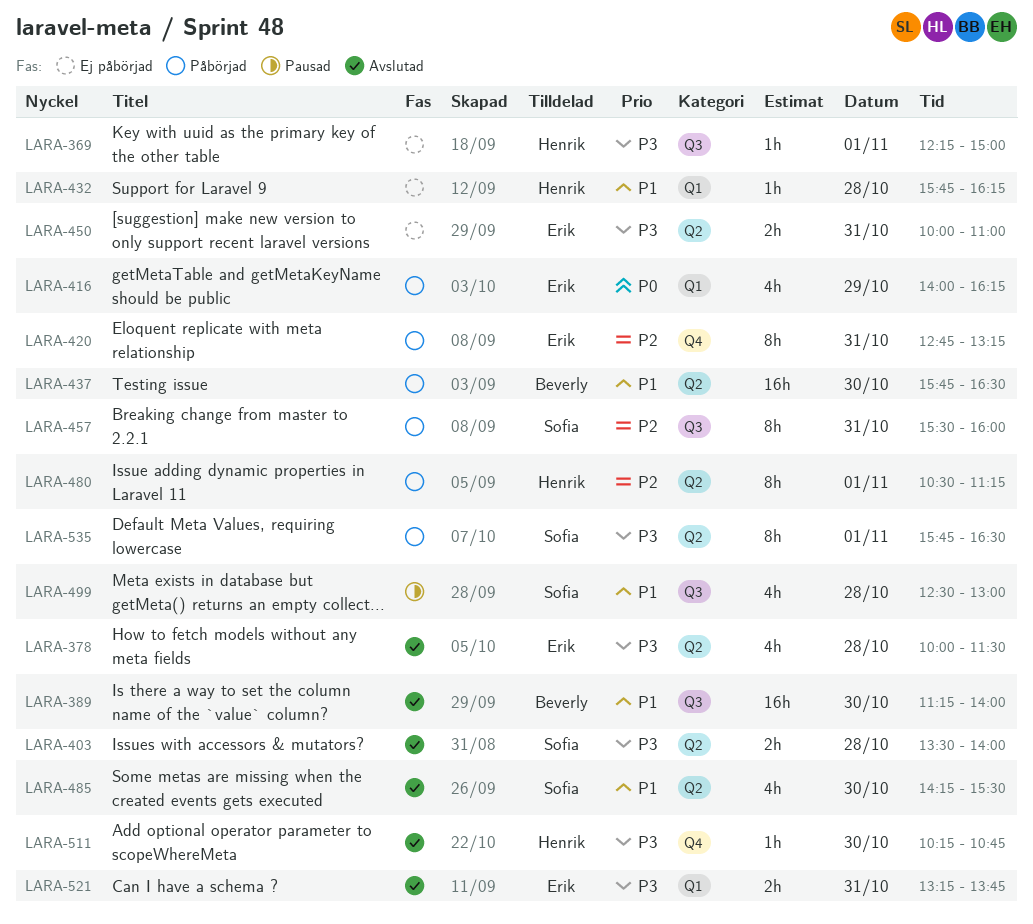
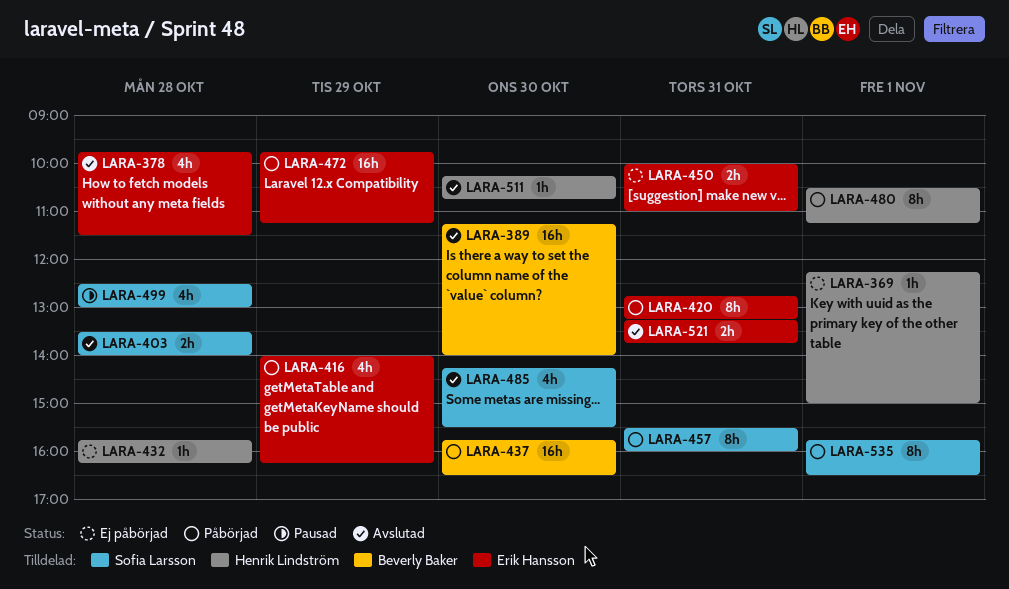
LARA-378, begins: 10:00 -> 09:45
LARA-472: none -> present

